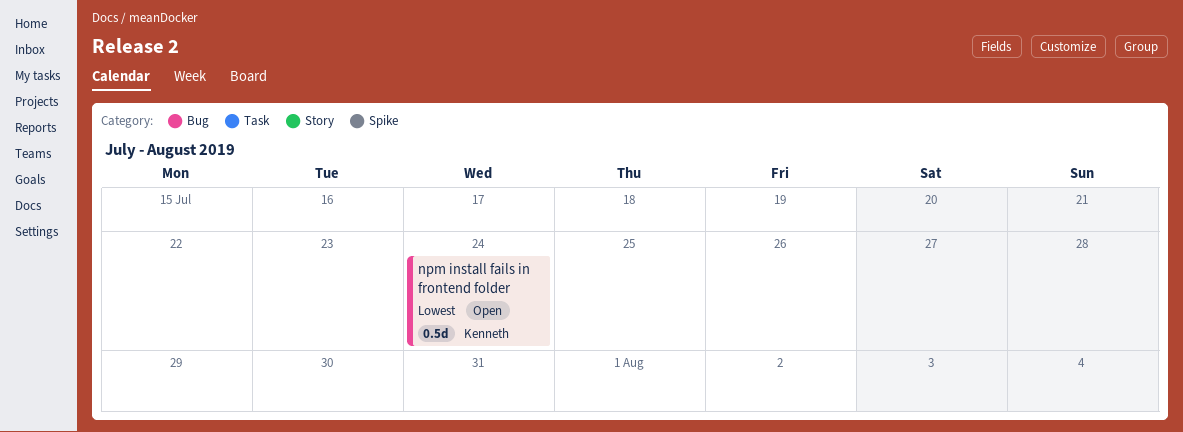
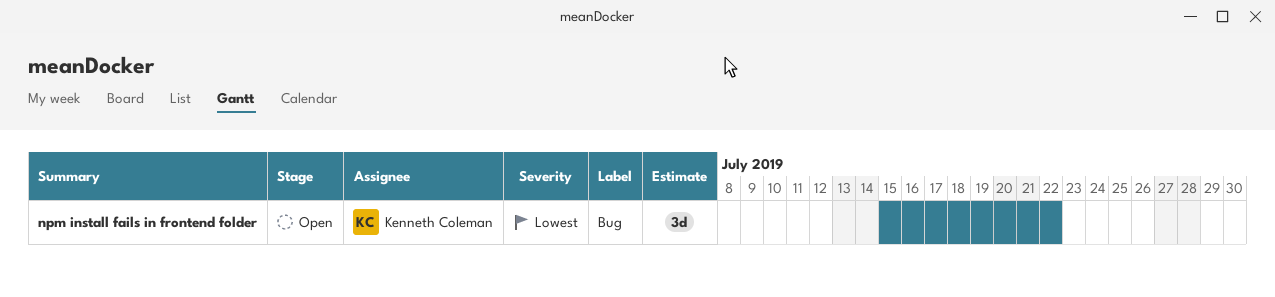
npm install fails in frontend folder, estimate: 0.5d -> 3d
npm install fails in frontend folder, due: Jul 24 -> Jul 22

